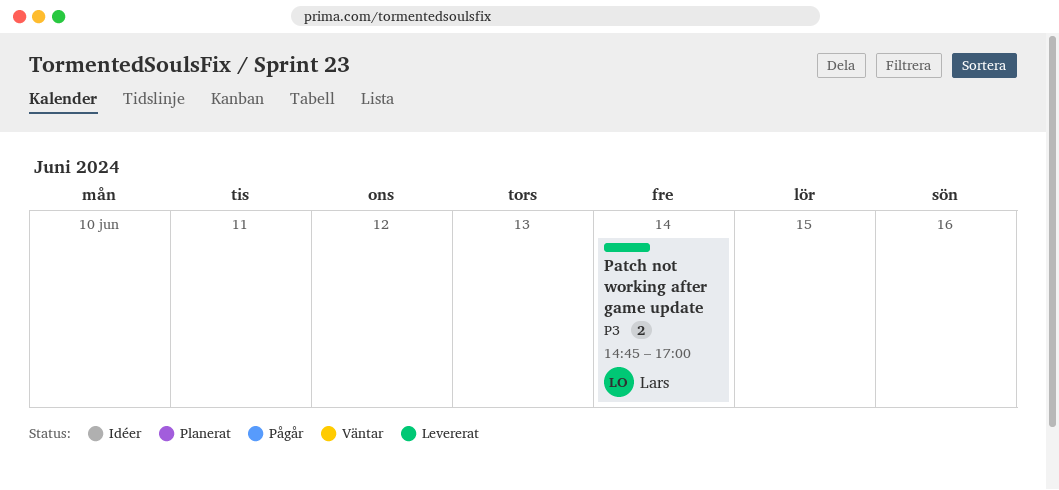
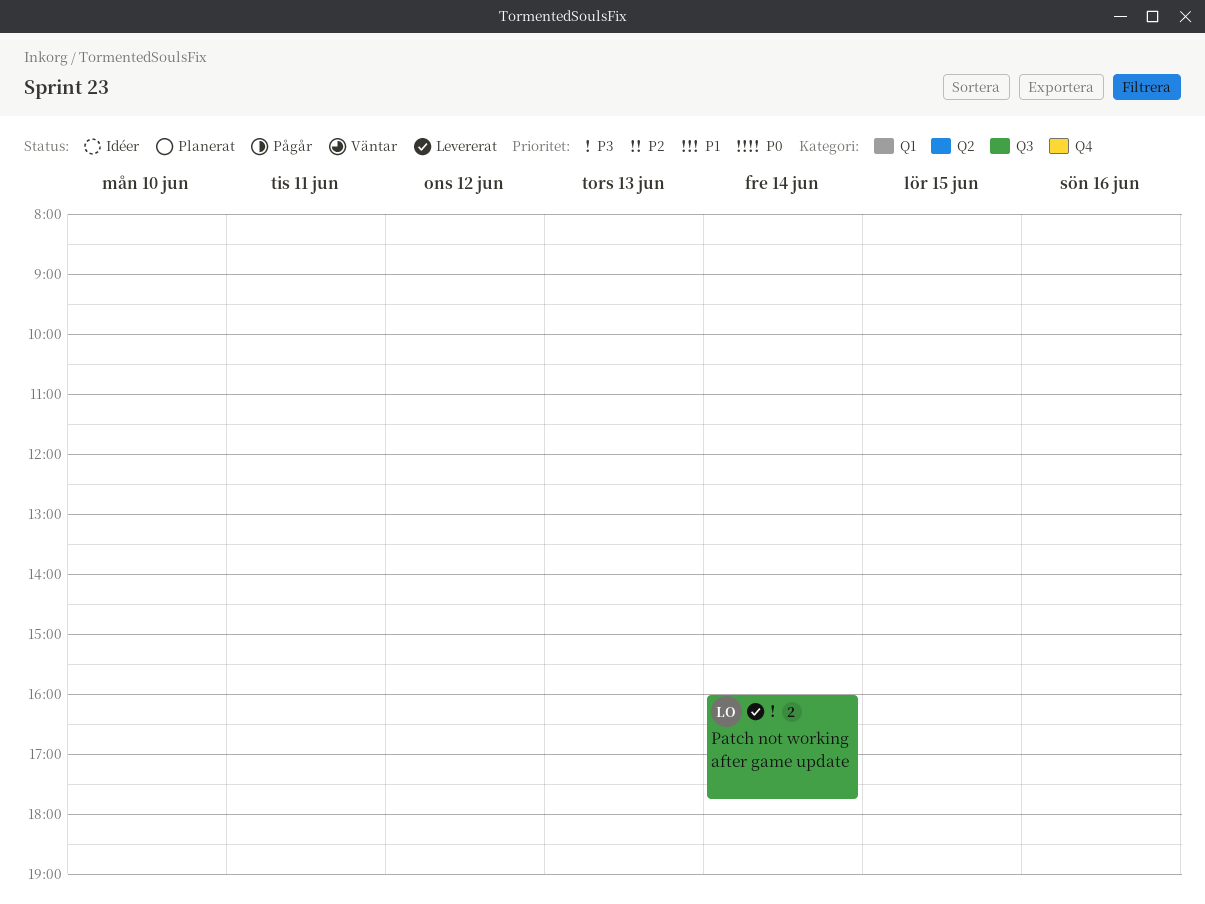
Patch not working after game update, begins: 14:45 -> 16:00
Patch not working after game update, ends: 17:00 -> 17:45

